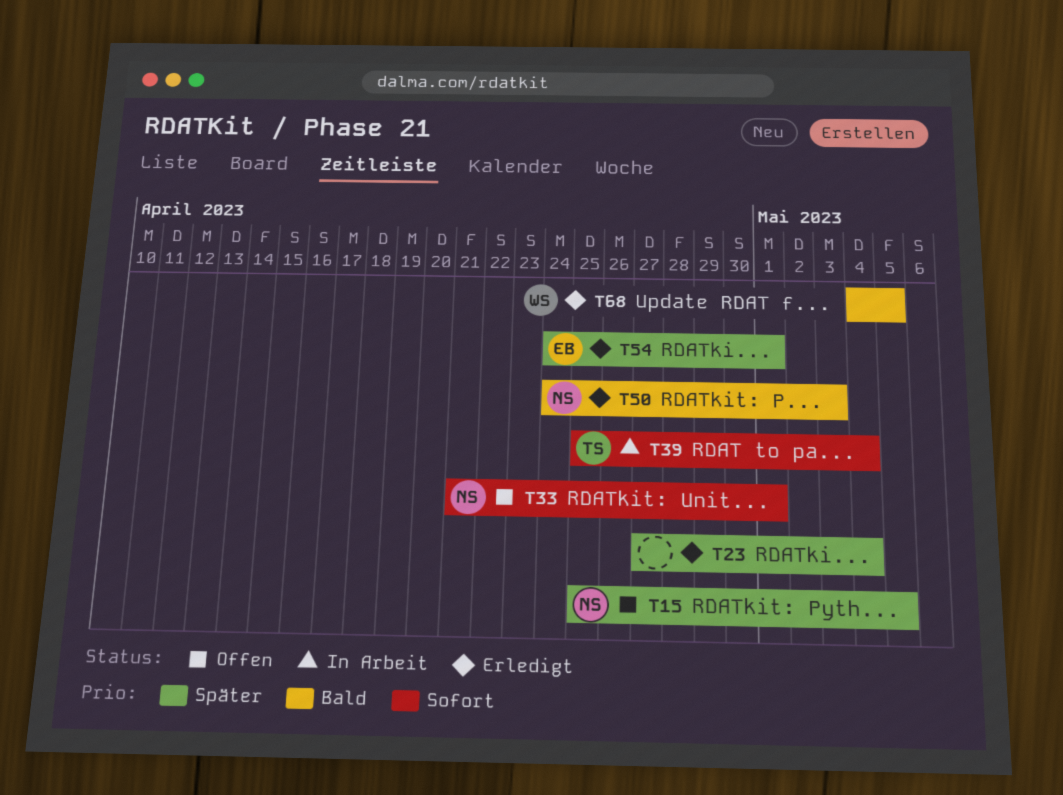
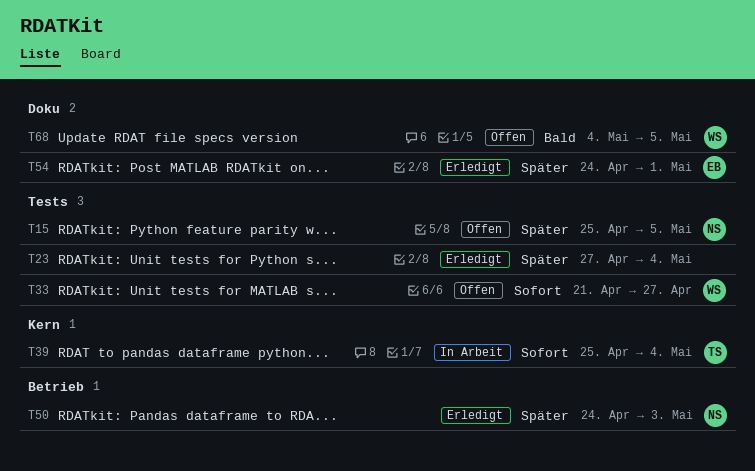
T33, owner: NS -> WS
T33, due: May 1 -> Apr 27
T50, priority: Bald -> Später
T68, status: Erledigt -> Offen

